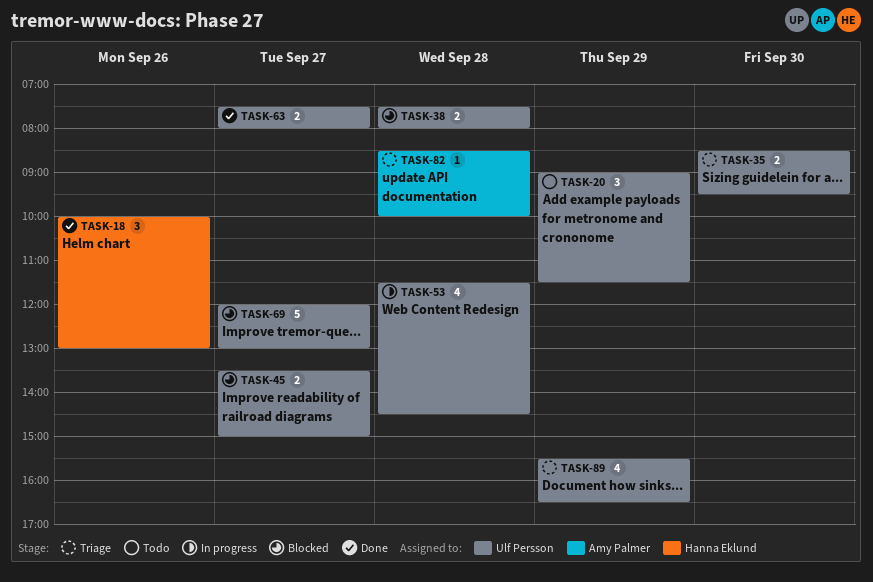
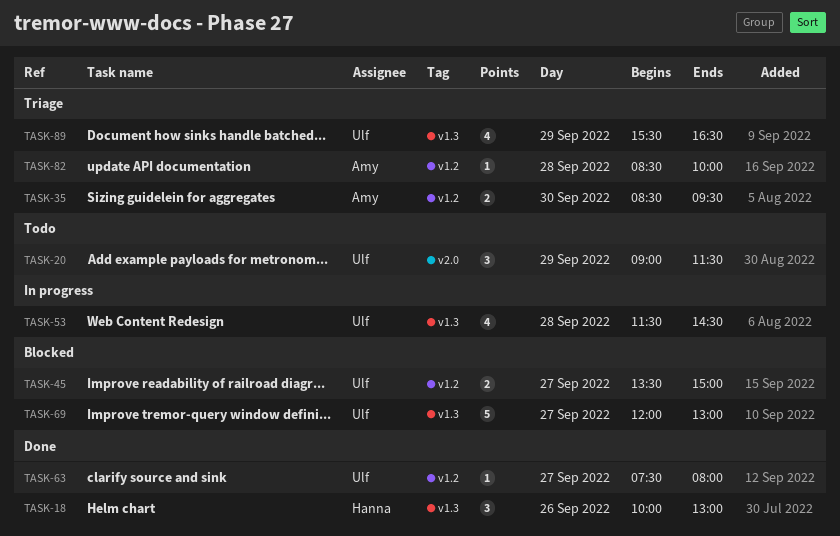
TASK-35, owner: Ulf Persson -> Amy Palmer
TASK-38: present -> none
TASK-63, estimate: 2 -> 1

